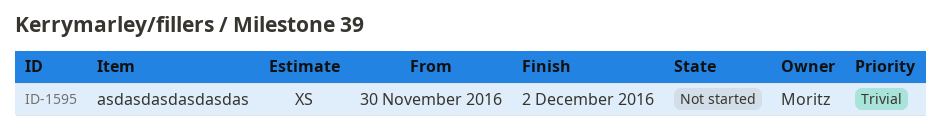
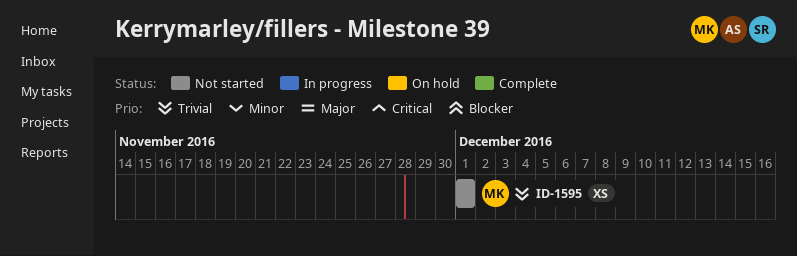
ID-1595, start: Nov 30 -> Dec 1
ID-1595, due: Dec 2 -> Dec 1

